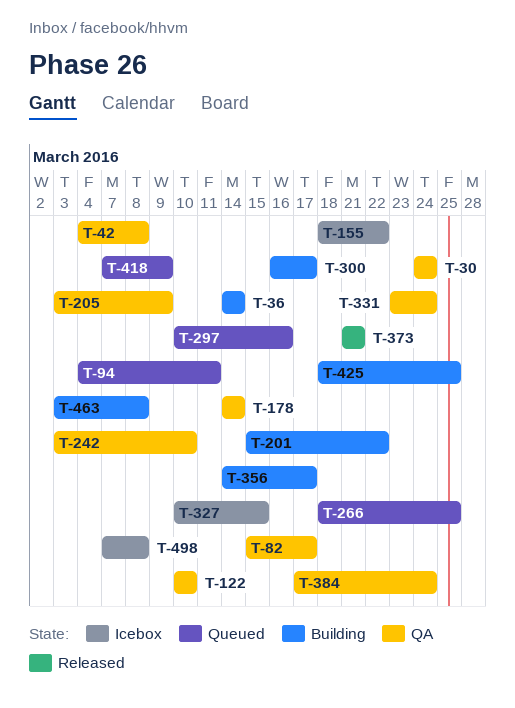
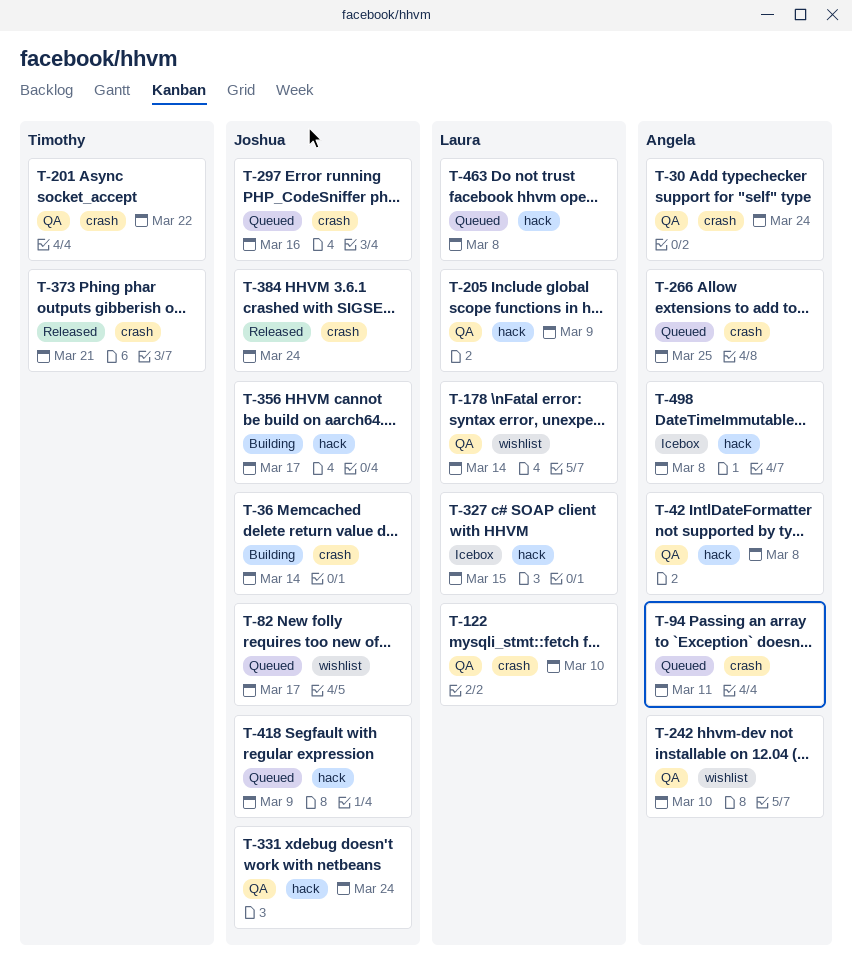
T-82, status: QA -> Queued
T-155: present -> none
T-201, status: Building -> QA
T-300: present -> none
T-384, status: QA -> Released
T-425: present -> none
T-463, status: Building -> Queued

